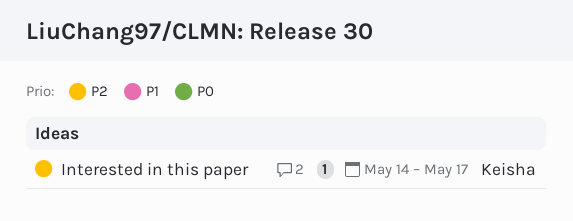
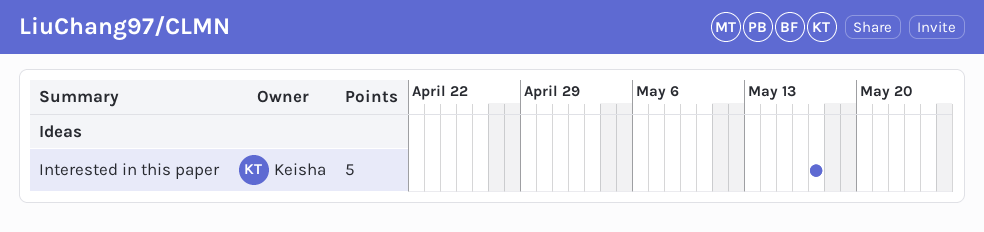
Interested in this paper, estimate: 1 -> 5
Interested in this paper, start: May 14 -> May 17

